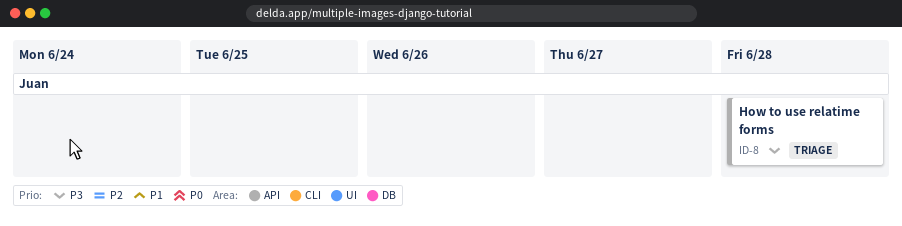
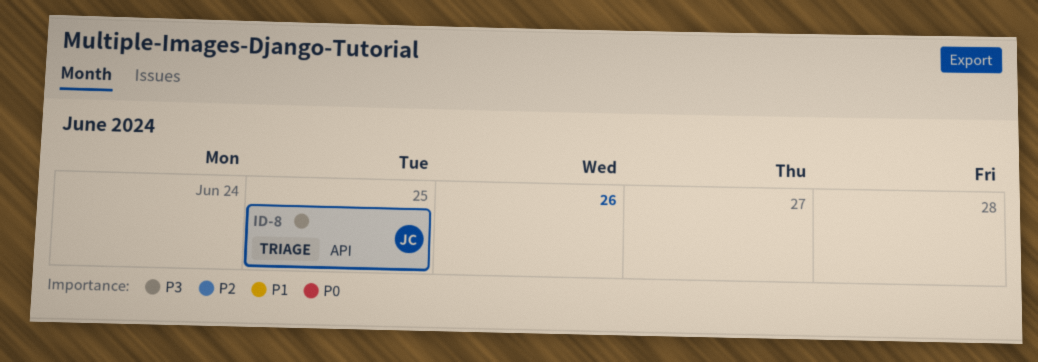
ID-8, due: Jun 28 -> Jun 25

